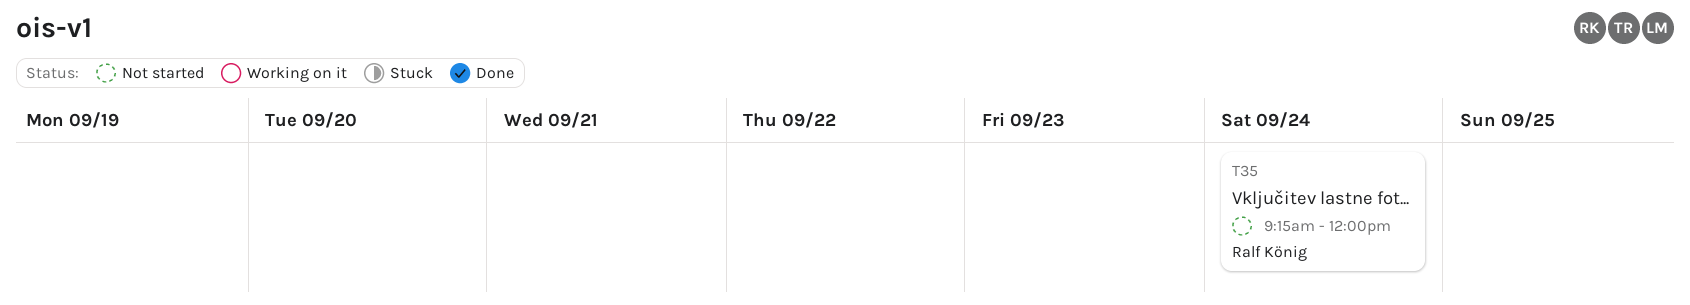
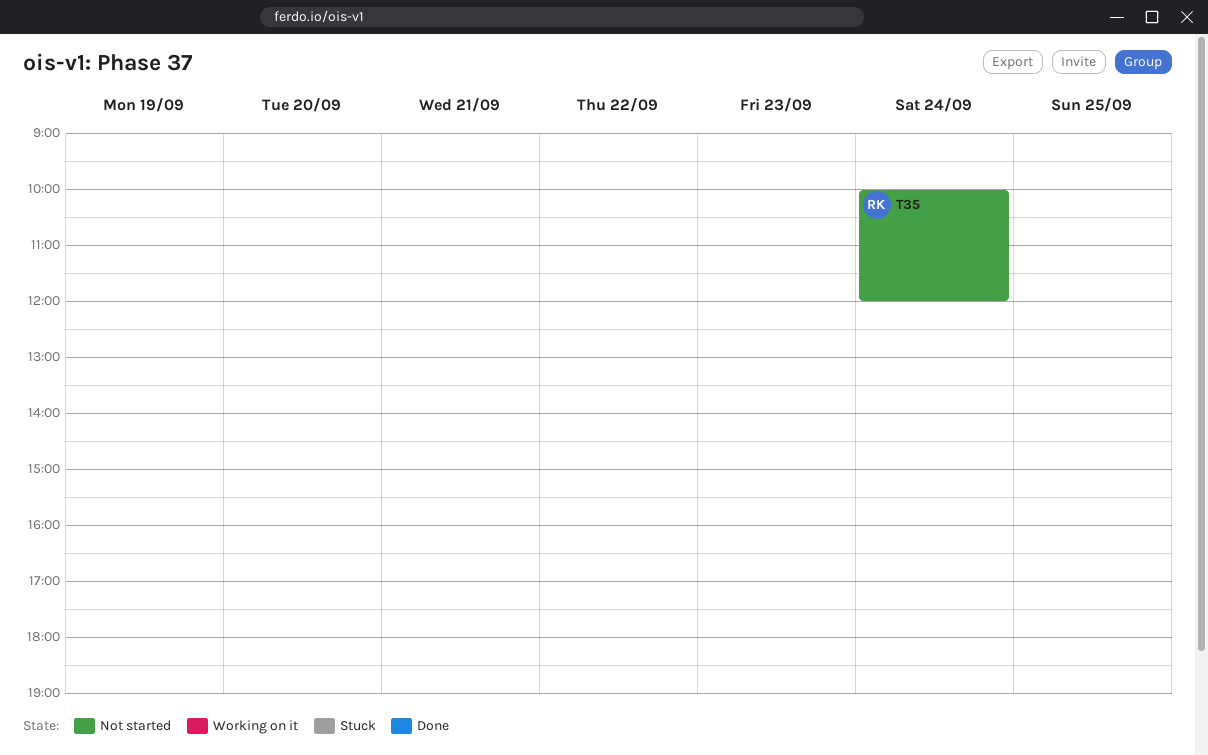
T35, begins: 09:15 -> 10:00

